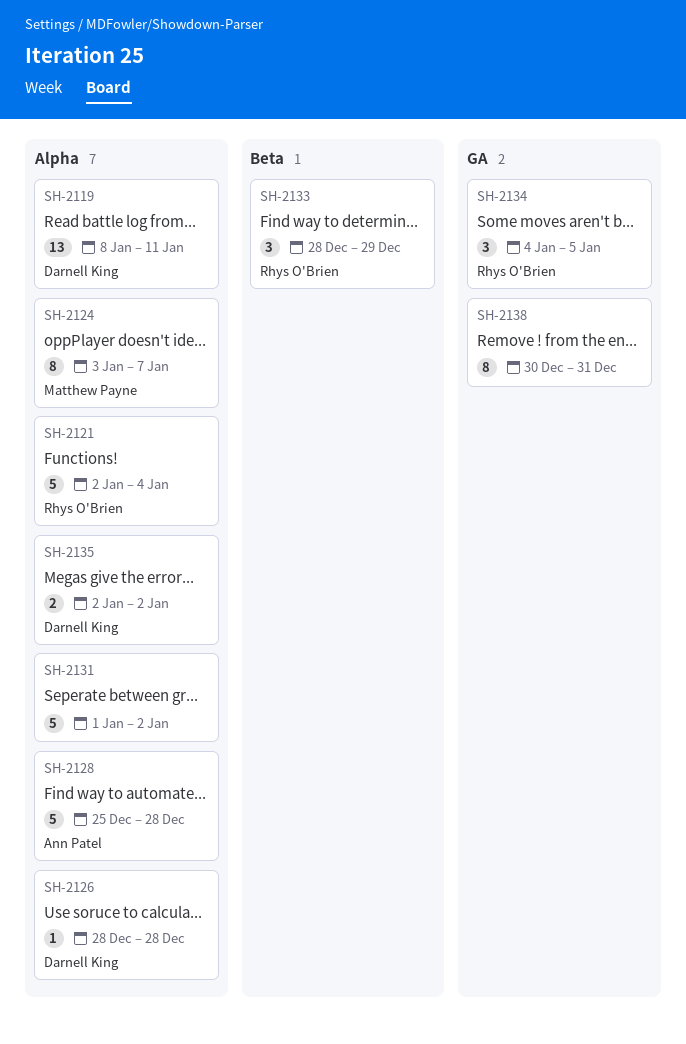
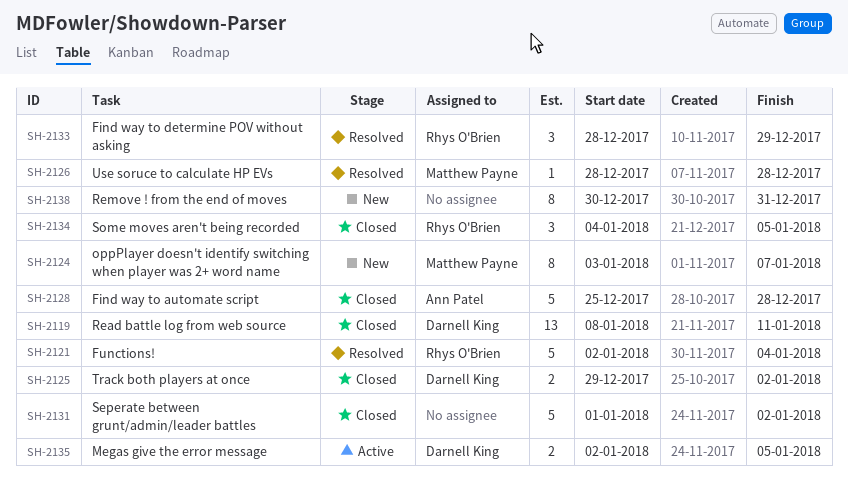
SH-2125: none -> present
SH-2126, owner: Darnell King -> Matthew Payne
SH-2135, due: Jan 2 -> Jan 5

